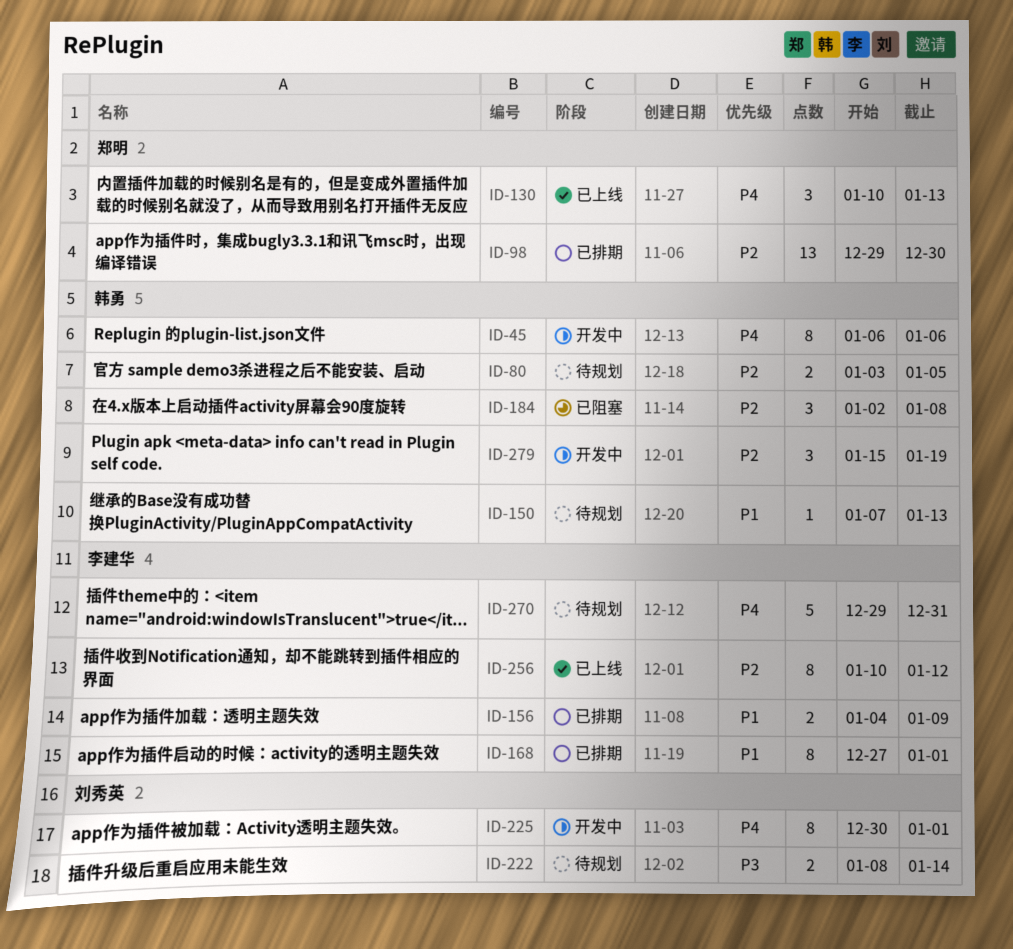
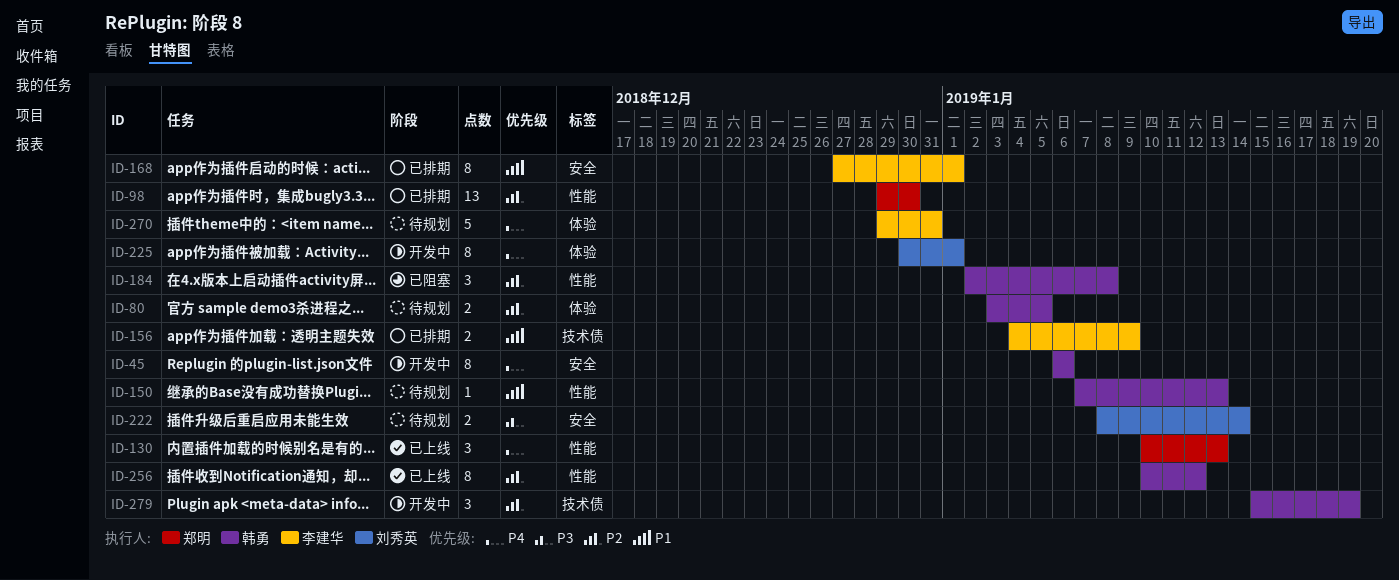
ID-256, owner: 李建华 -> 韩勇

